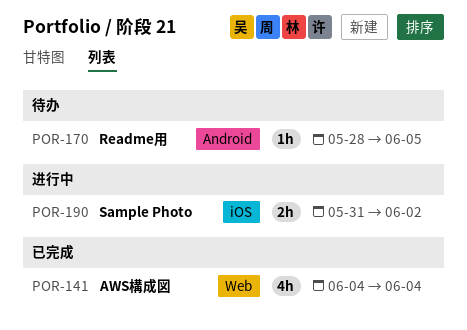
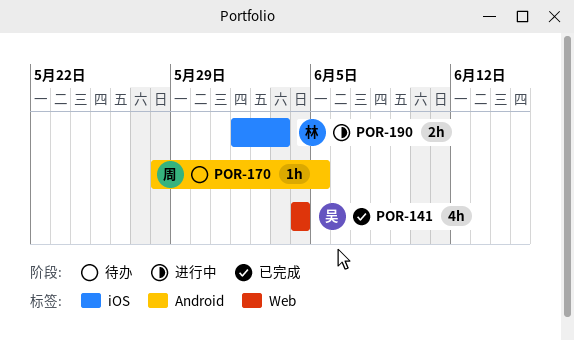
POR-190, start: May 31 -> Jun 1
POR-190, due: Jun 2 -> Jun 3

